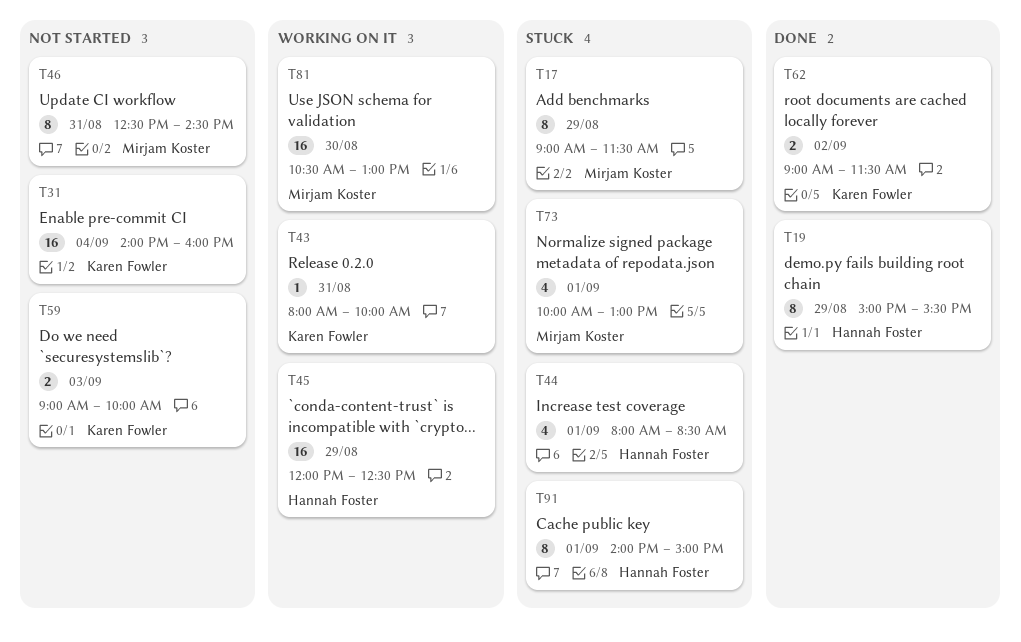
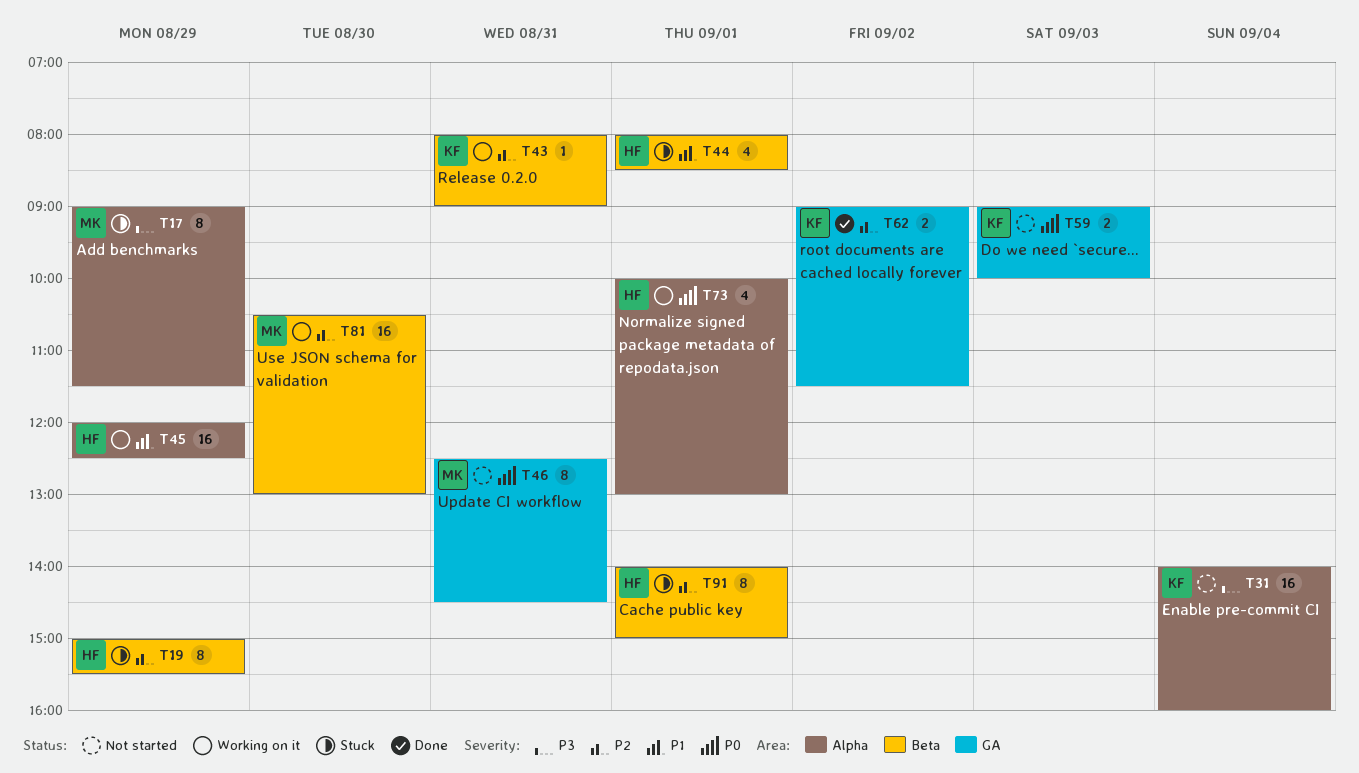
T19, status: Done -> Stuck
T43, ends: 10:00 -> 09:00
T73, status: Stuck -> Working on it
T73, owner: Mirjam Koster -> Hannah Foster

